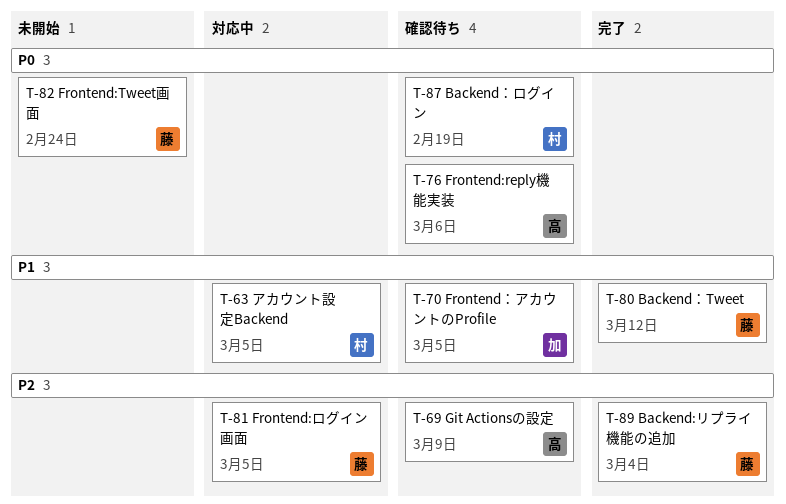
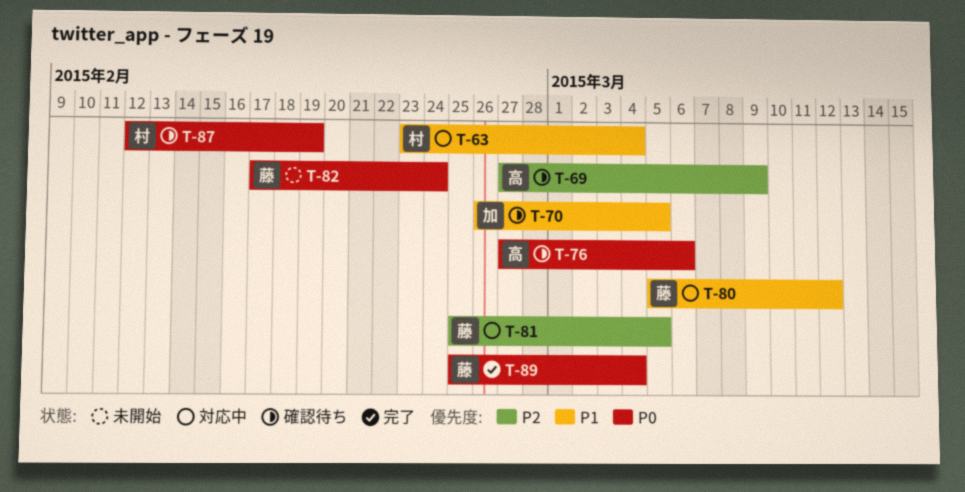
T-63, due: Mar 5 -> Mar 4
T-80, status: 完了 -> 対応中
T-89, priority: P2 -> P0

